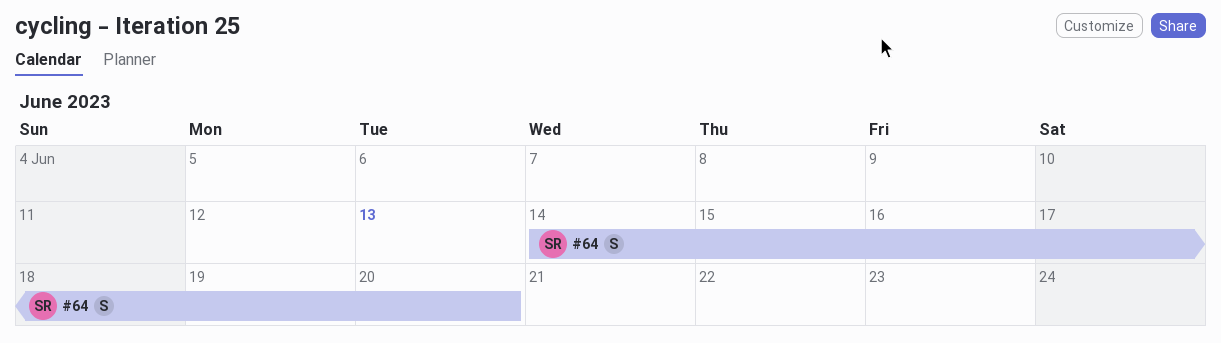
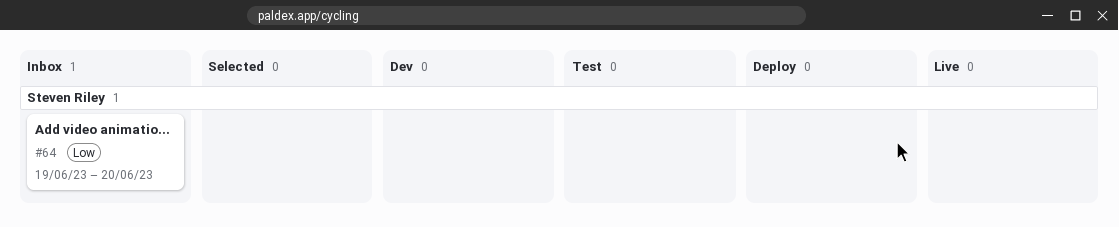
#64, start: Jun 14 -> Jun 19

